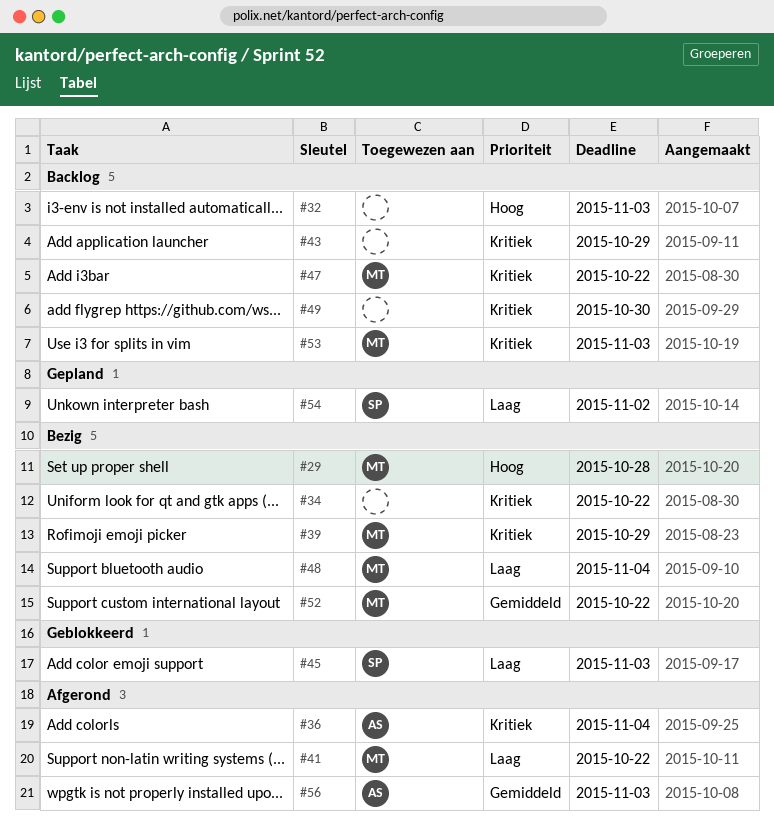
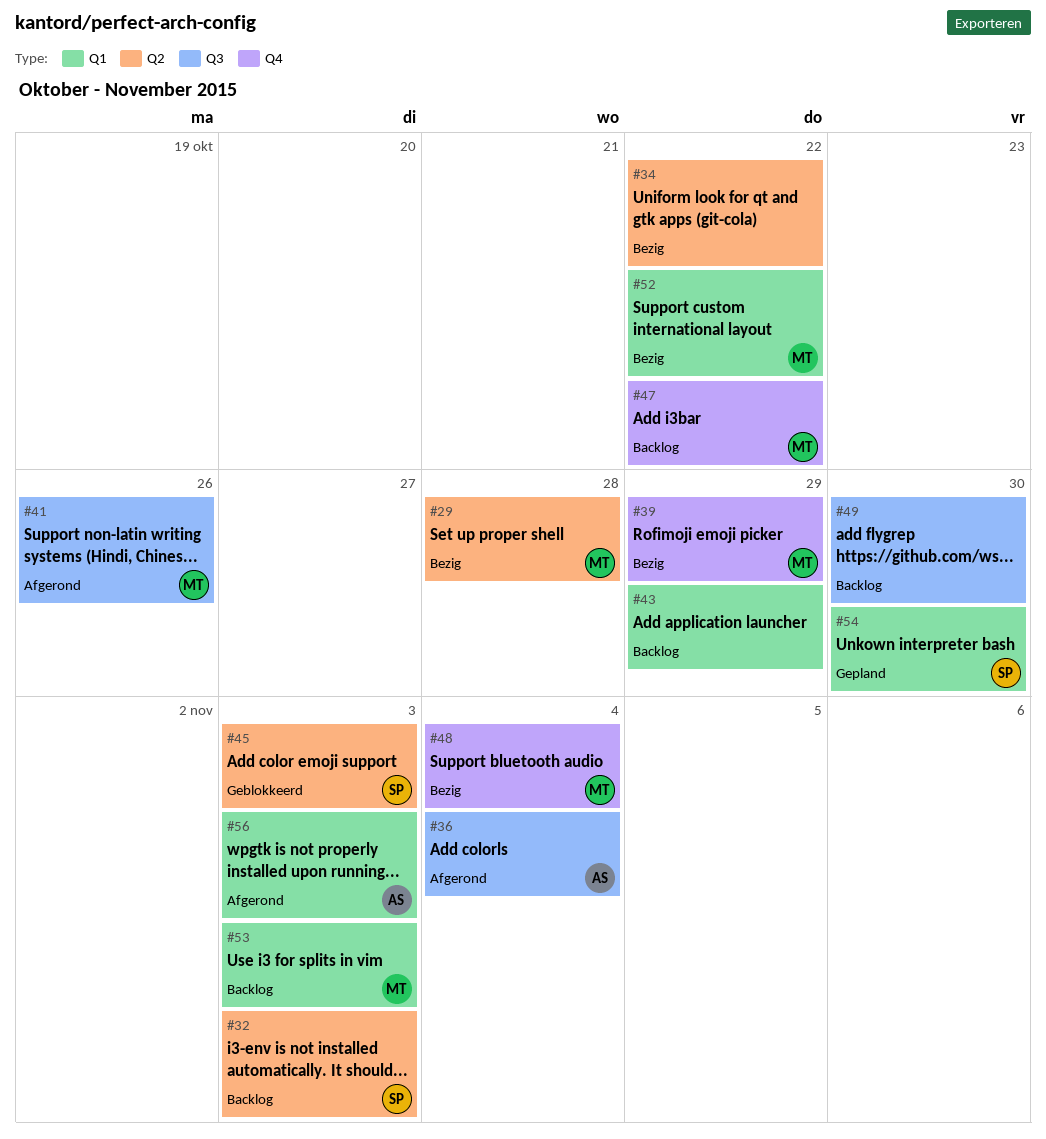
#32, owner: none -> SP
#41, due: Oct 22 -> Oct 26
#54, due: Nov 2 -> Oct 30

